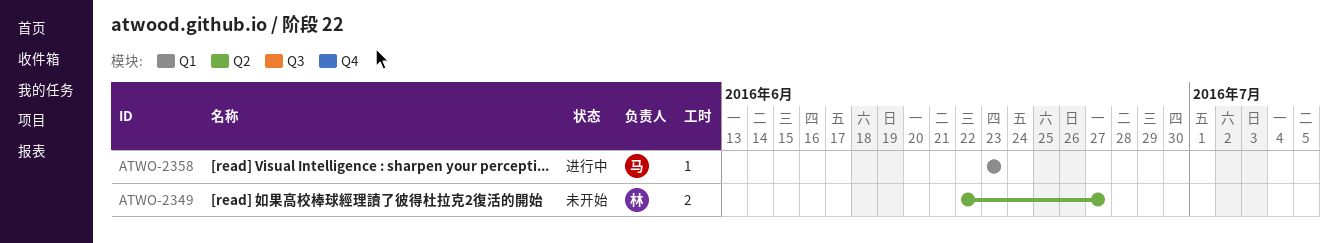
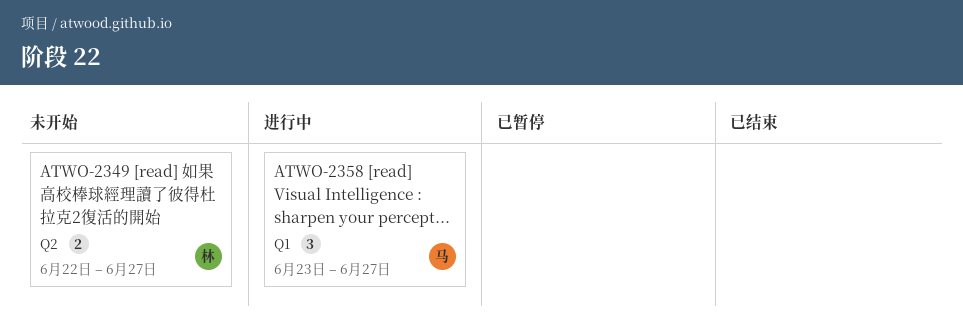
ATWO-2358, estimate: 1 -> 3
ATWO-2358, due: Jun 23 -> Jun 27

